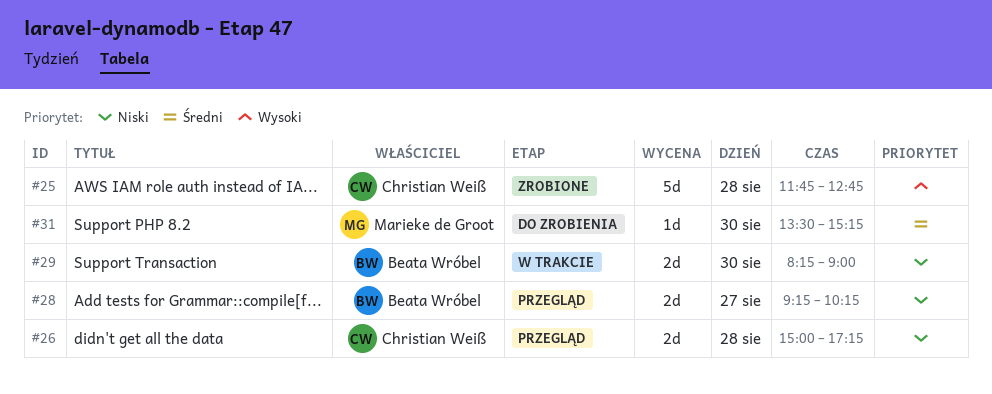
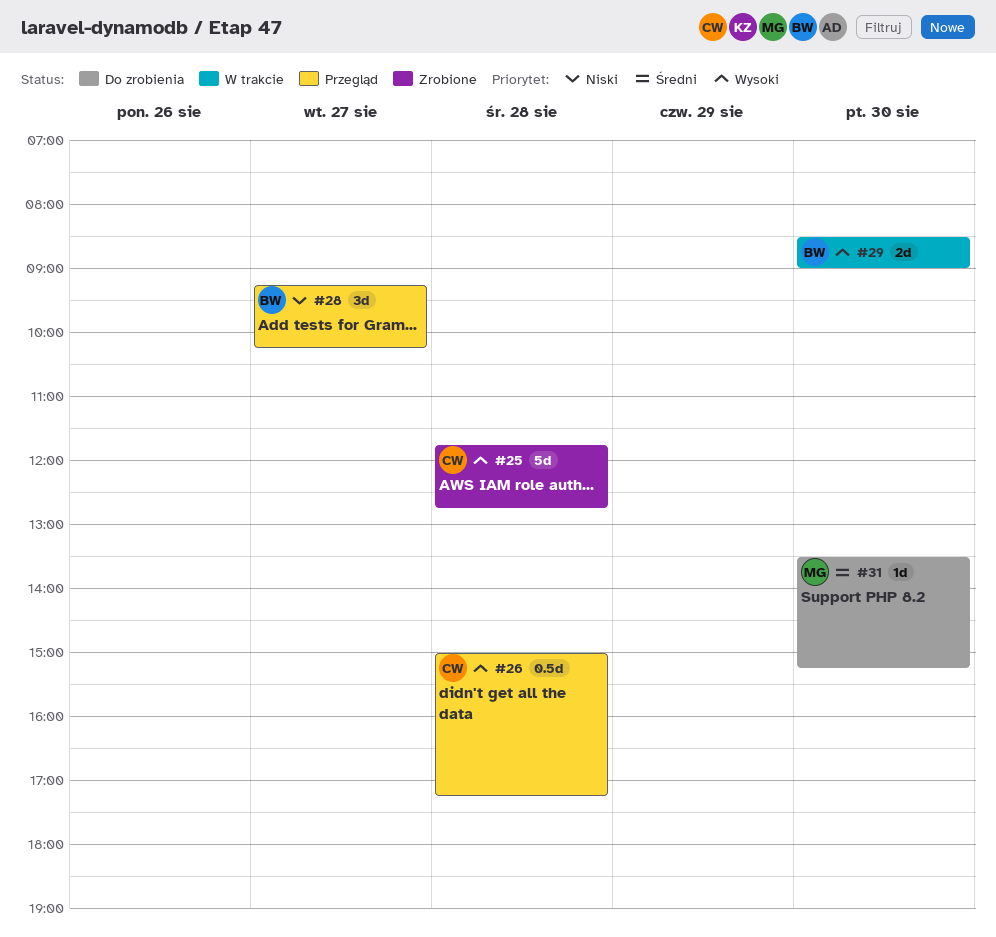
#26, priority: Niski -> Wysoki
#26, estimate: 2d -> 0.5d
#28, estimate: 2d -> 3d
#29, priority: Niski -> Wysoki
#29, begins: 08:15 -> 08:30

